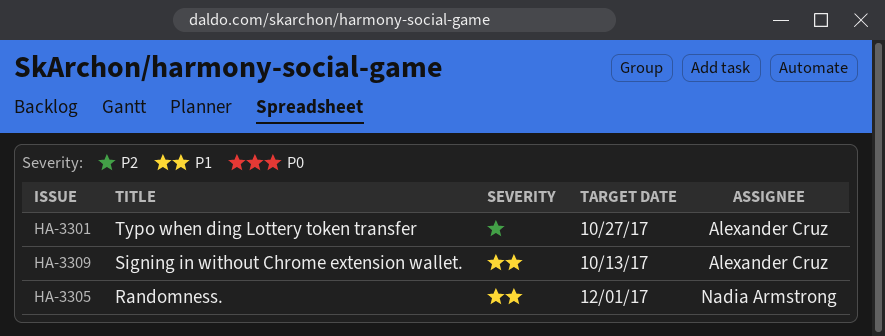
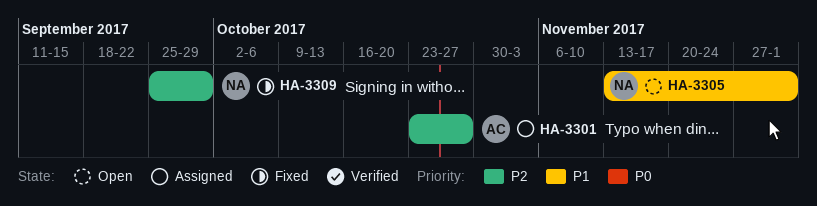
HA-3309, owner: Alexander Cruz -> Nadia Armstrong
HA-3309, priority: P1 -> P2
HA-3309, due: Oct 13 -> Sep 29

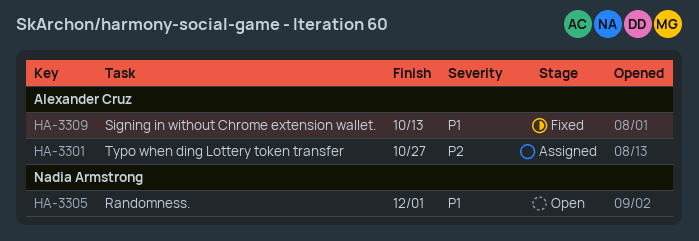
HA-3309, owner: Nadia Armstrong -> Alexander Cruz
HA-3309, priority: P2 -> P1
HA-3309, due: Sep 29 -> Oct 13

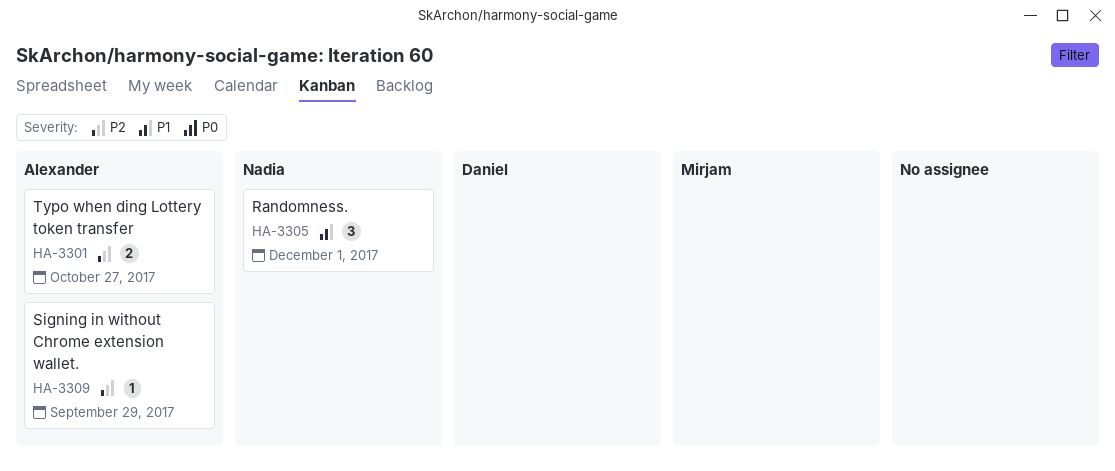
HA-3309, priority: P1 -> P2
HA-3309, due: Oct 13 -> Sep 29

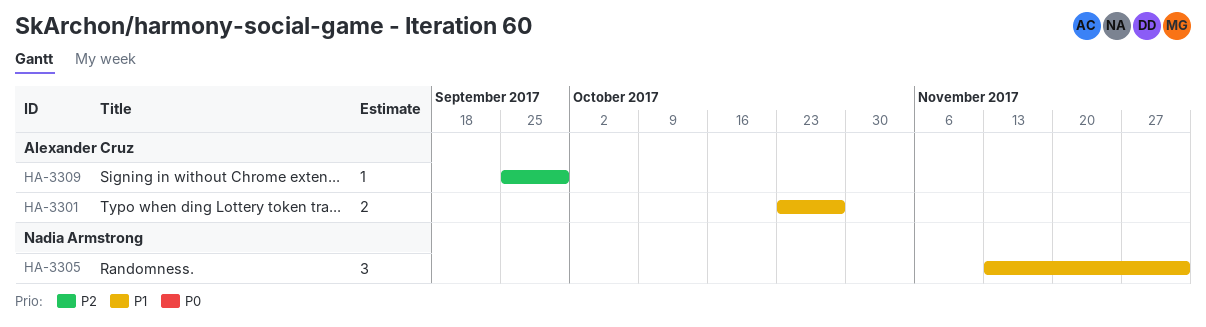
HA-3301, priority: P2 -> P1

